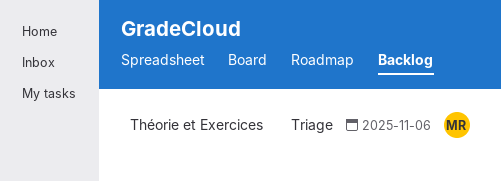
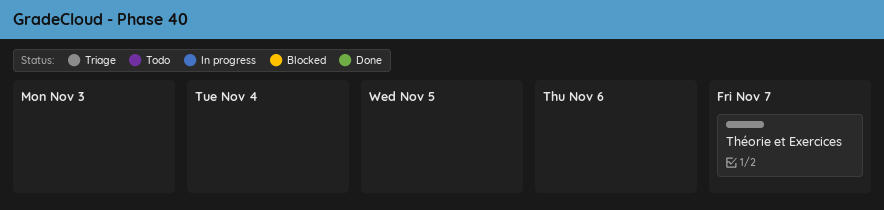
Théorie et Exercices, due: Nov 6 -> Nov 7

